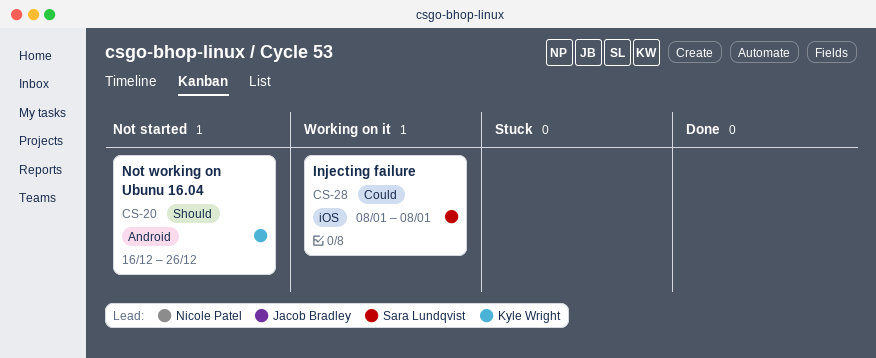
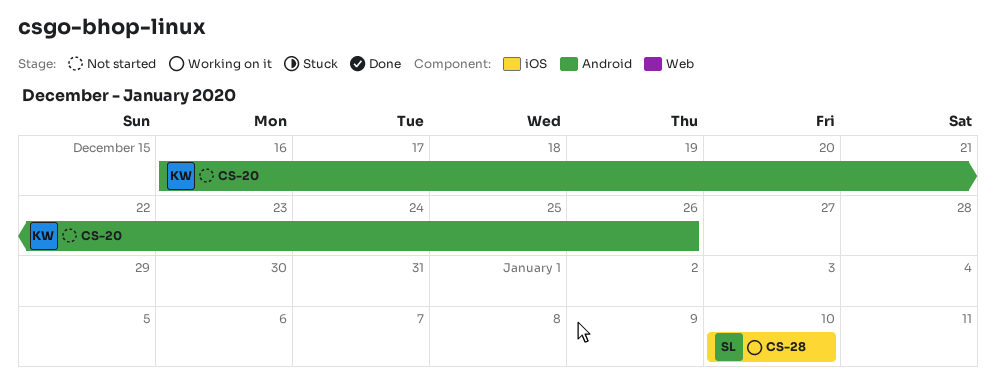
CS-28, start: Jan 8 -> Jan 10
CS-28, due: Jan 8 -> Jan 10

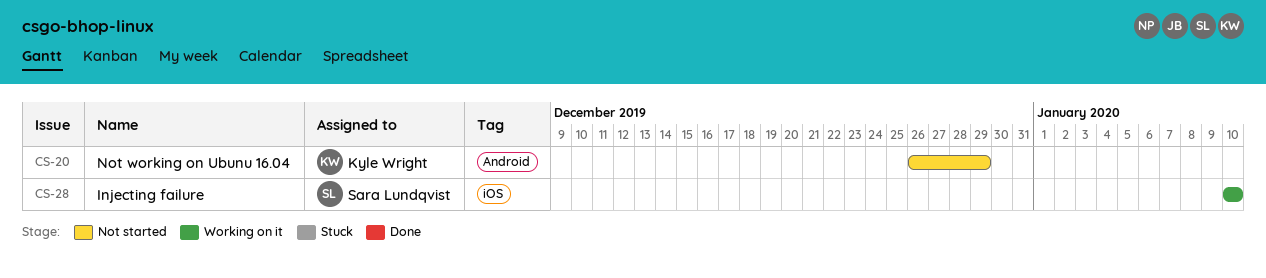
CS-20, start: Dec 16 -> Dec 26
CS-20, due: Dec 26 -> Dec 29

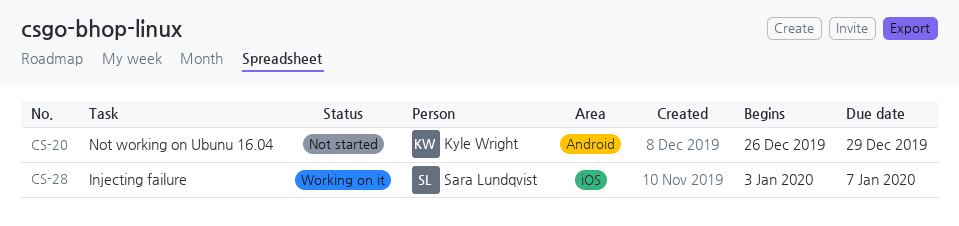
CS-28, start: Jan 10 -> Jan 3
CS-28, due: Jan 10 -> Jan 7

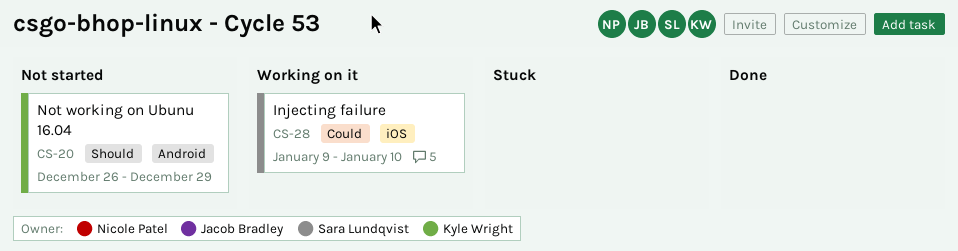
CS-28, start: Jan 3 -> Jan 9
CS-28, due: Jan 7 -> Jan 10

